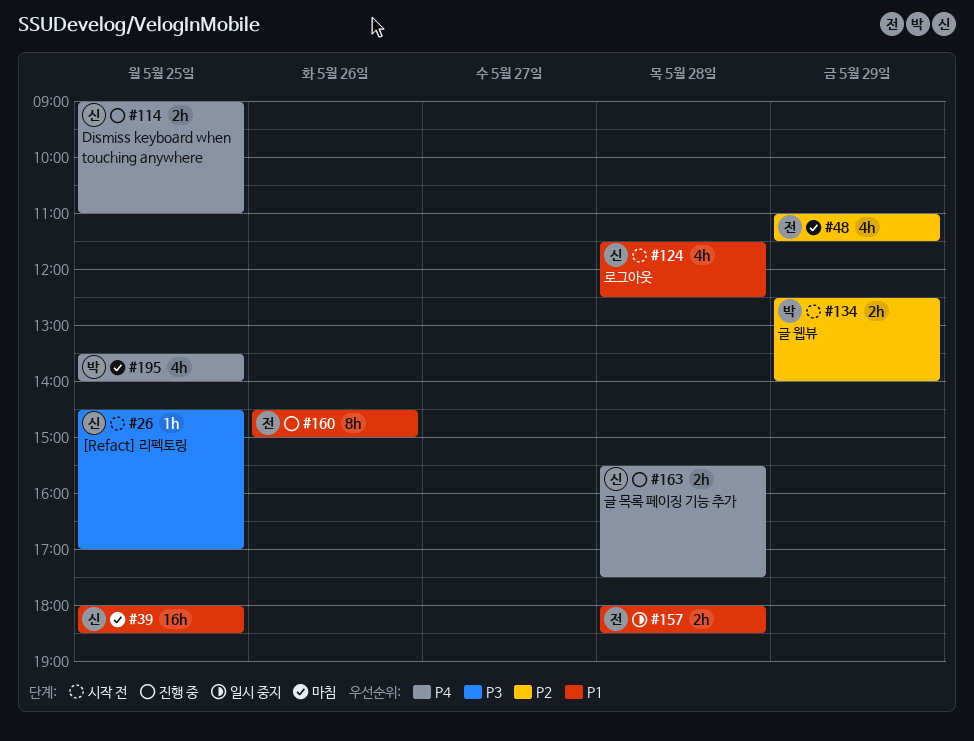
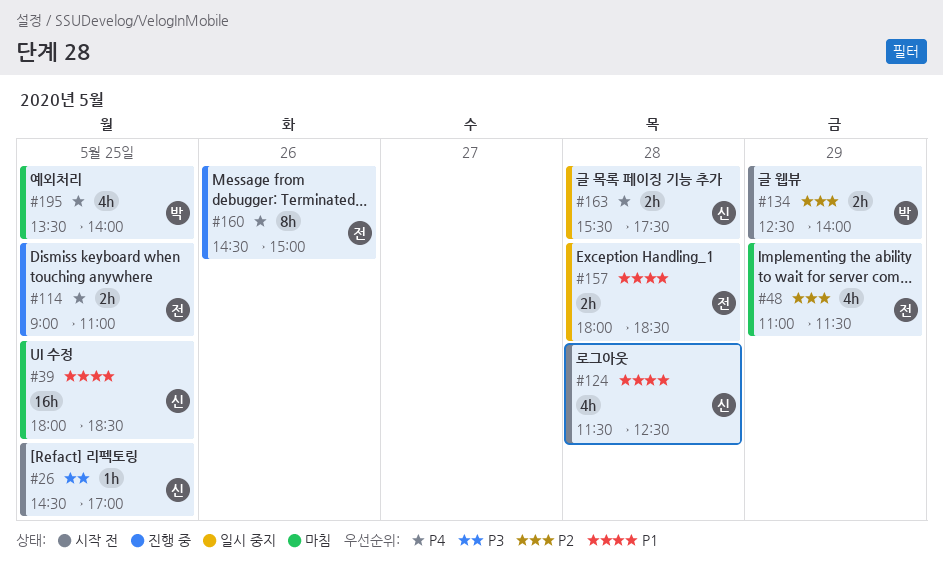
#114, owner: 신 -> 전
#160, priority: P1 -> P4
#163, status: 진행 중 -> 일시 중지

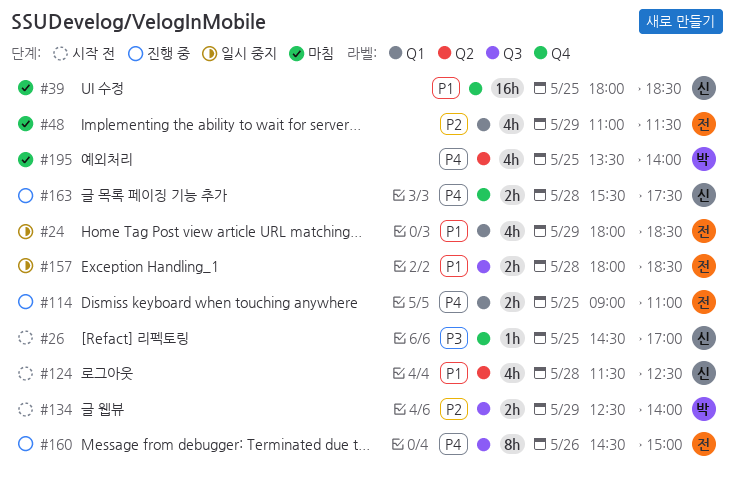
#24: none -> present
#163, status: 일시 중지 -> 진행 중

